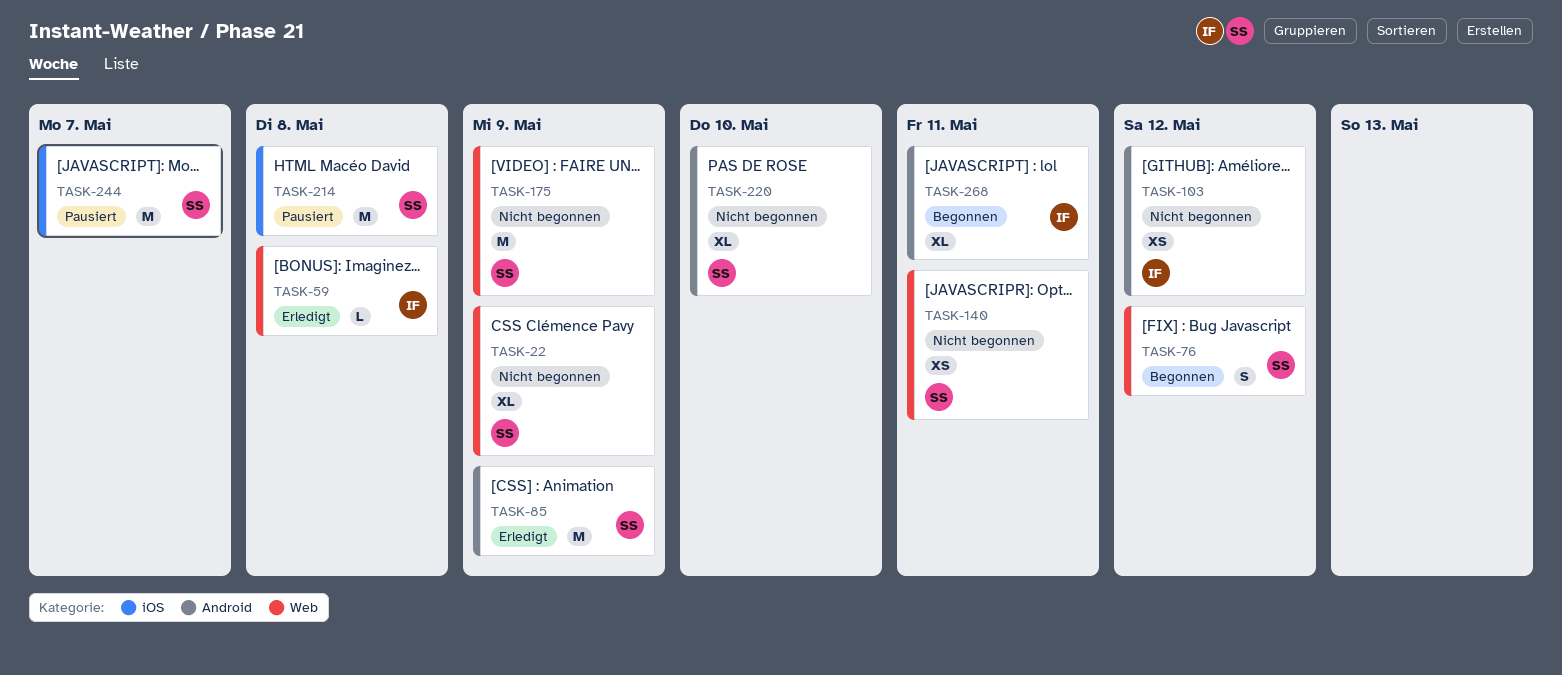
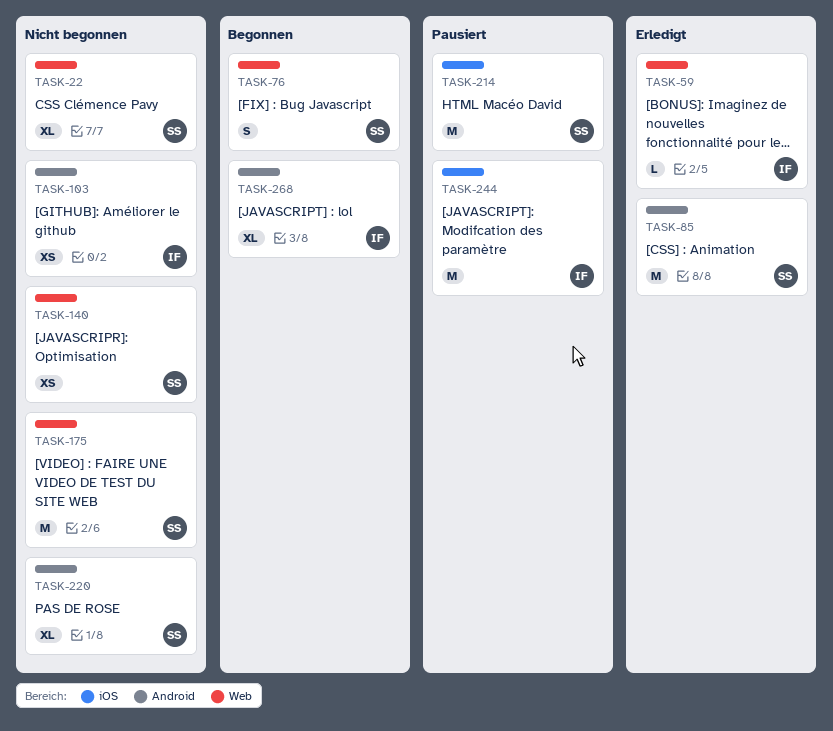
TASK-244, owner: SS -> IF

